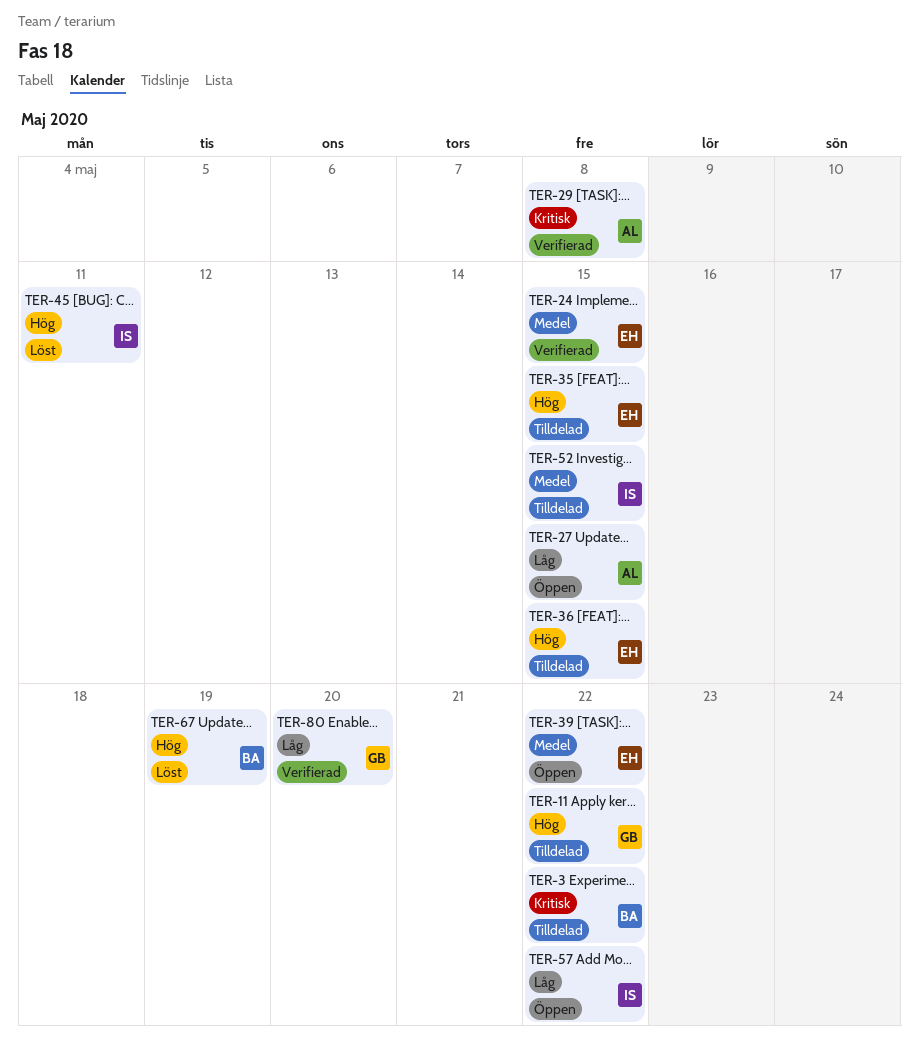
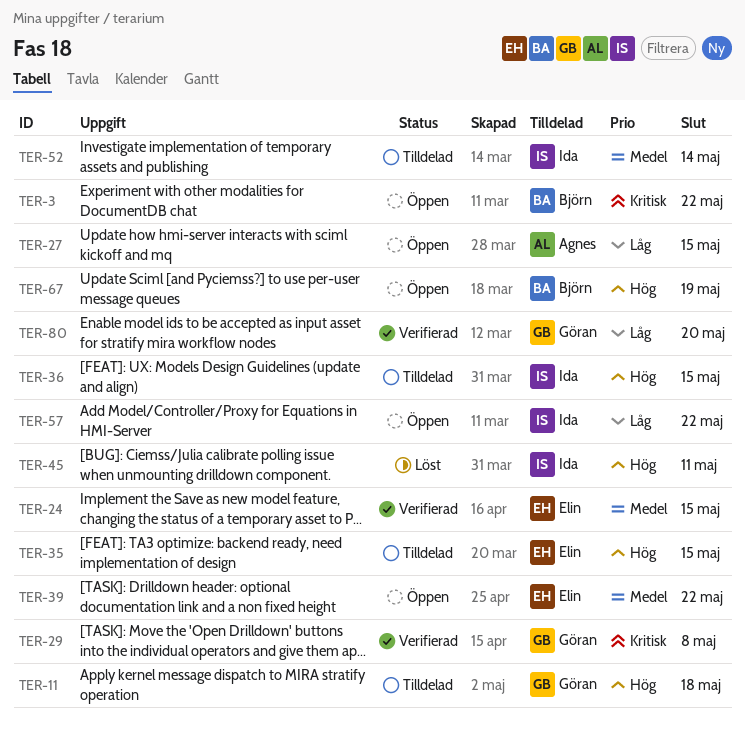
TER-3, status: Tilldelad -> Öppen
TER-11, due: May 22 -> May 18
TER-29, owner: Agnes -> Göran
TER-36, owner: Elin -> Ida
TER-52, due: May 15 -> May 14
TER-67, status: Löst -> Öppen

